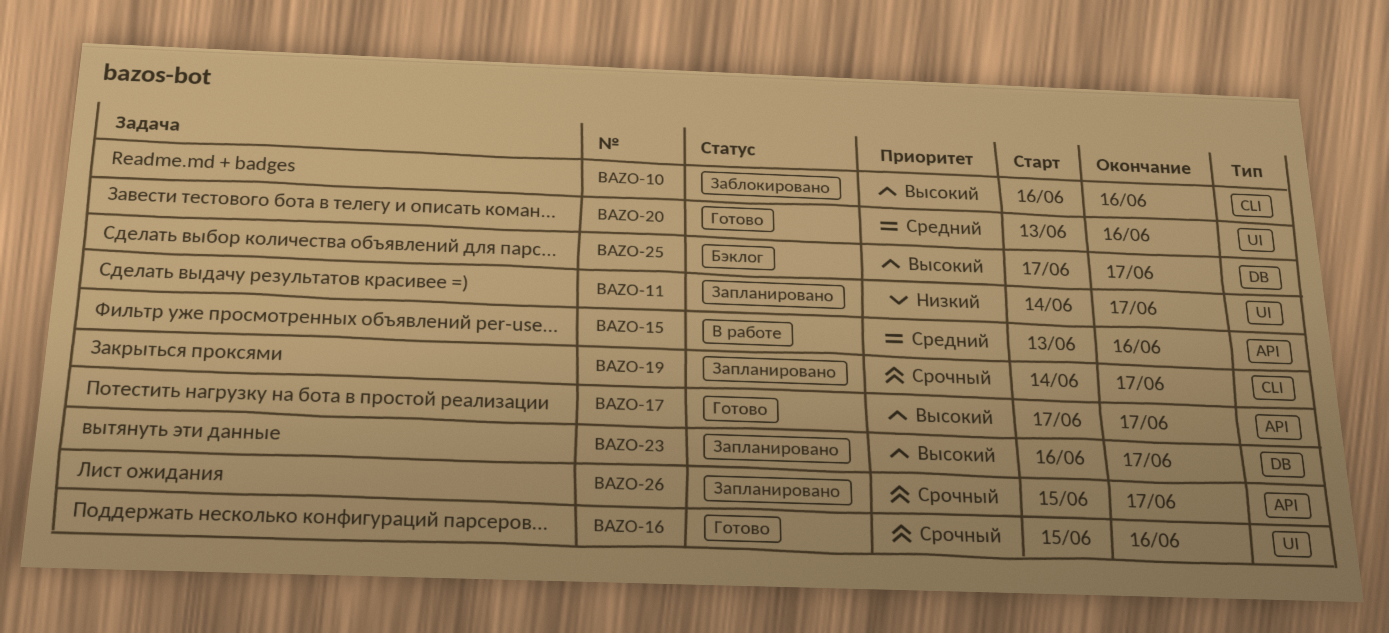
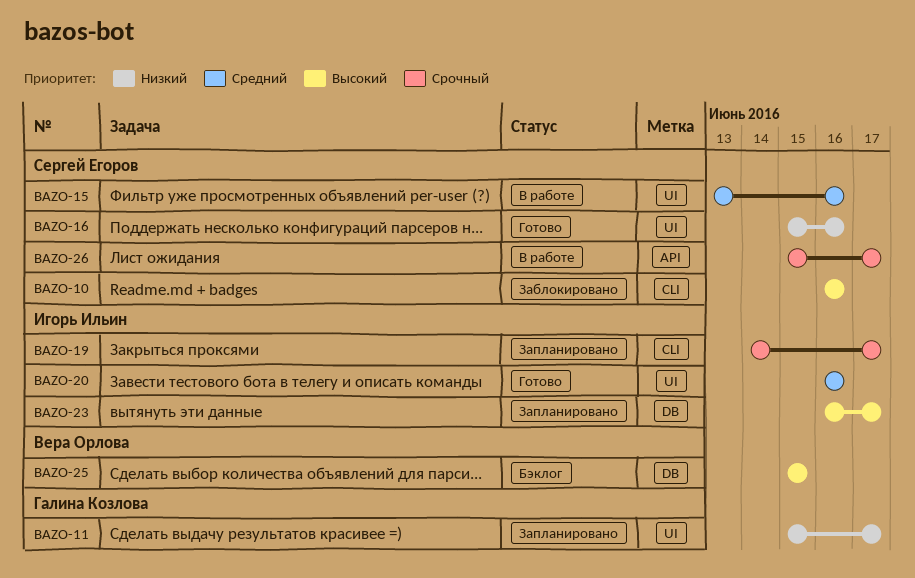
BAZO-11, start: Jun 14 -> Jun 15
BAZO-15, label: API -> UI
BAZO-16, priority: Срочный -> Низкий
BAZO-17: present -> none
BAZO-20, start: Jun 13 -> Jun 16
BAZO-25, start: Jun 17 -> Jun 15
BAZO-25, due: Jun 17 -> Jun 15
BAZO-26, status: Запланировано -> В работе

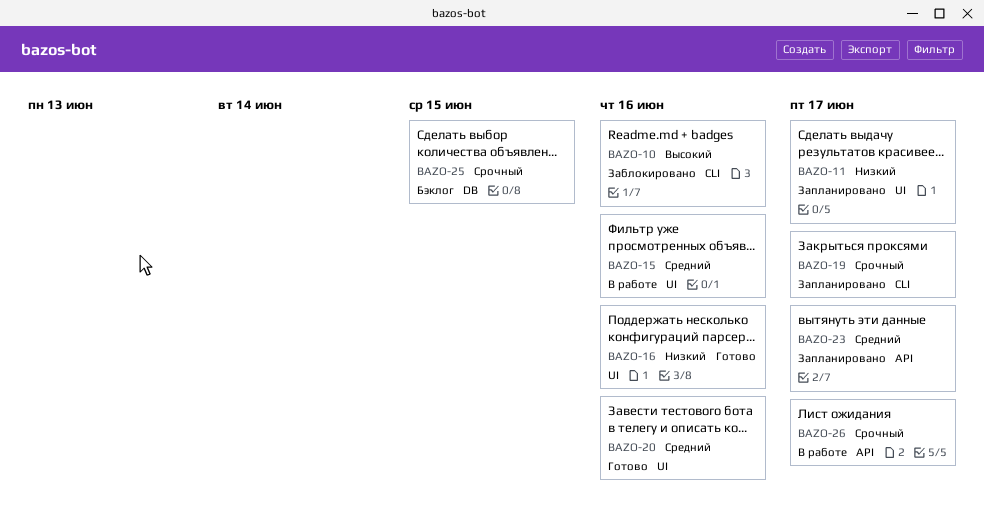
BAZO-23, priority: Высокий -> Средний
BAZO-23, label: DB -> API
BAZO-25, priority: Высокий -> Срочный

